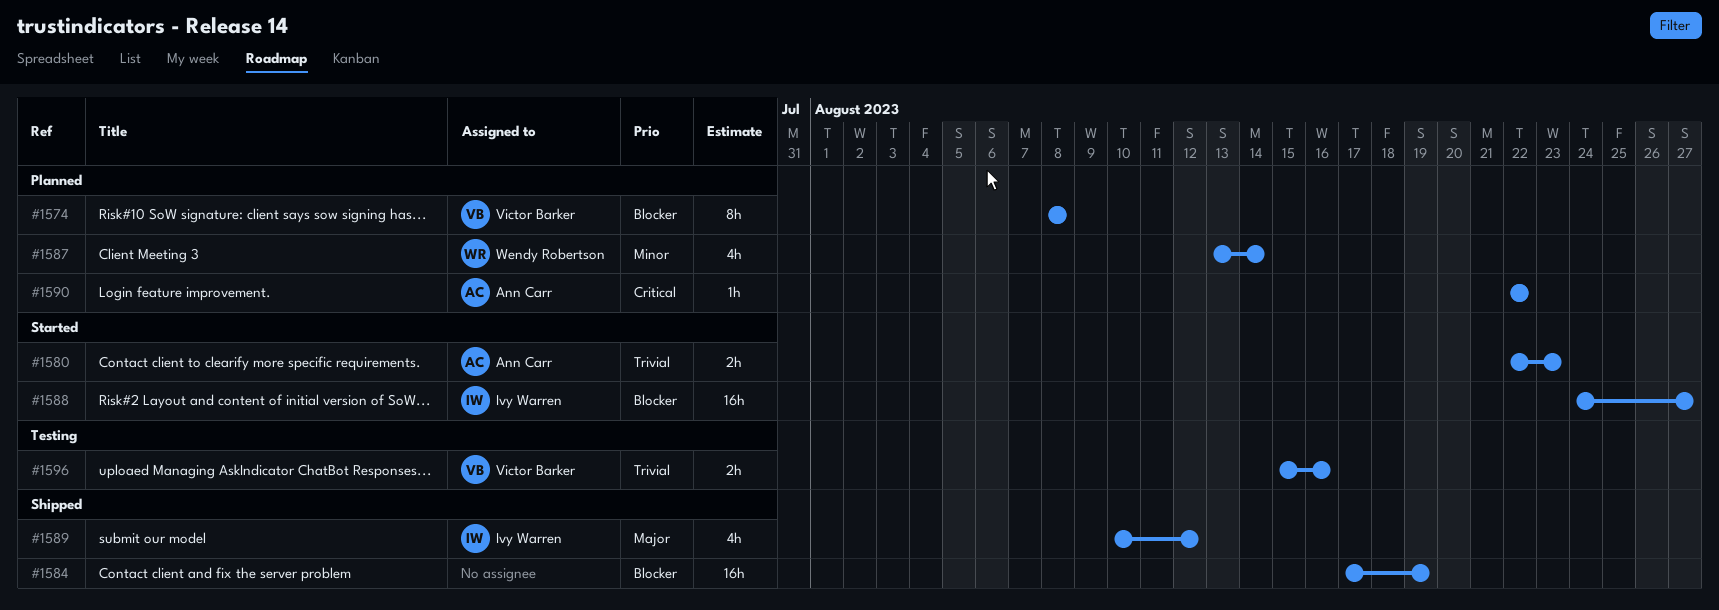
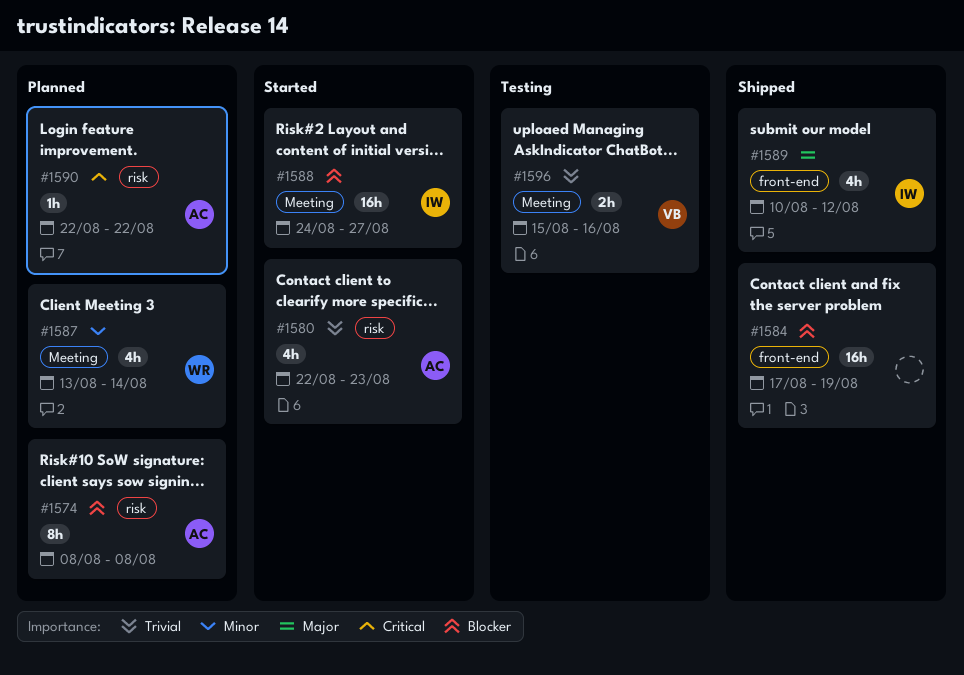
#1574, owner: Victor Barker -> Ann Carr
#1580, estimate: 2h -> 4h

